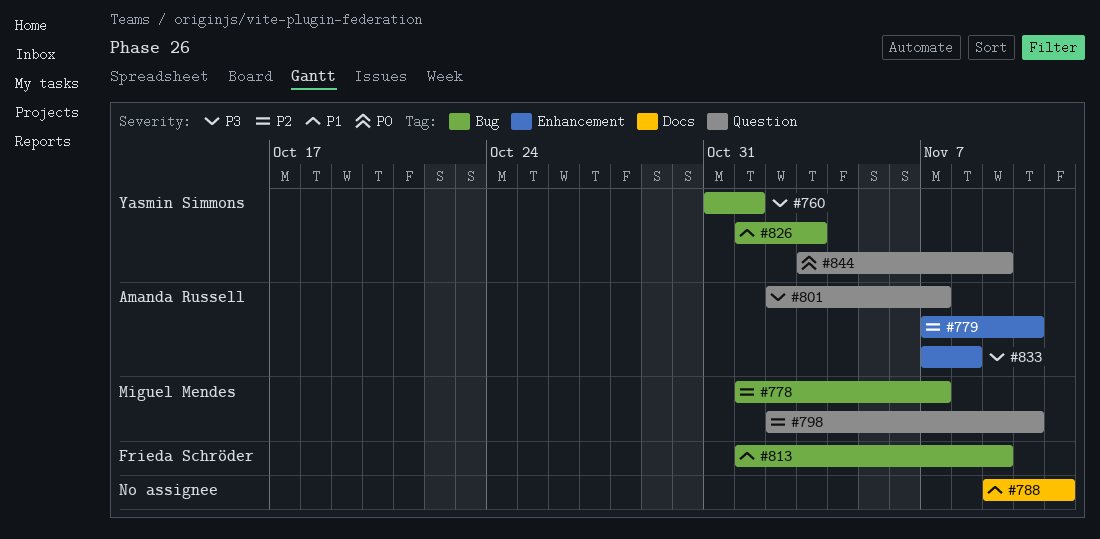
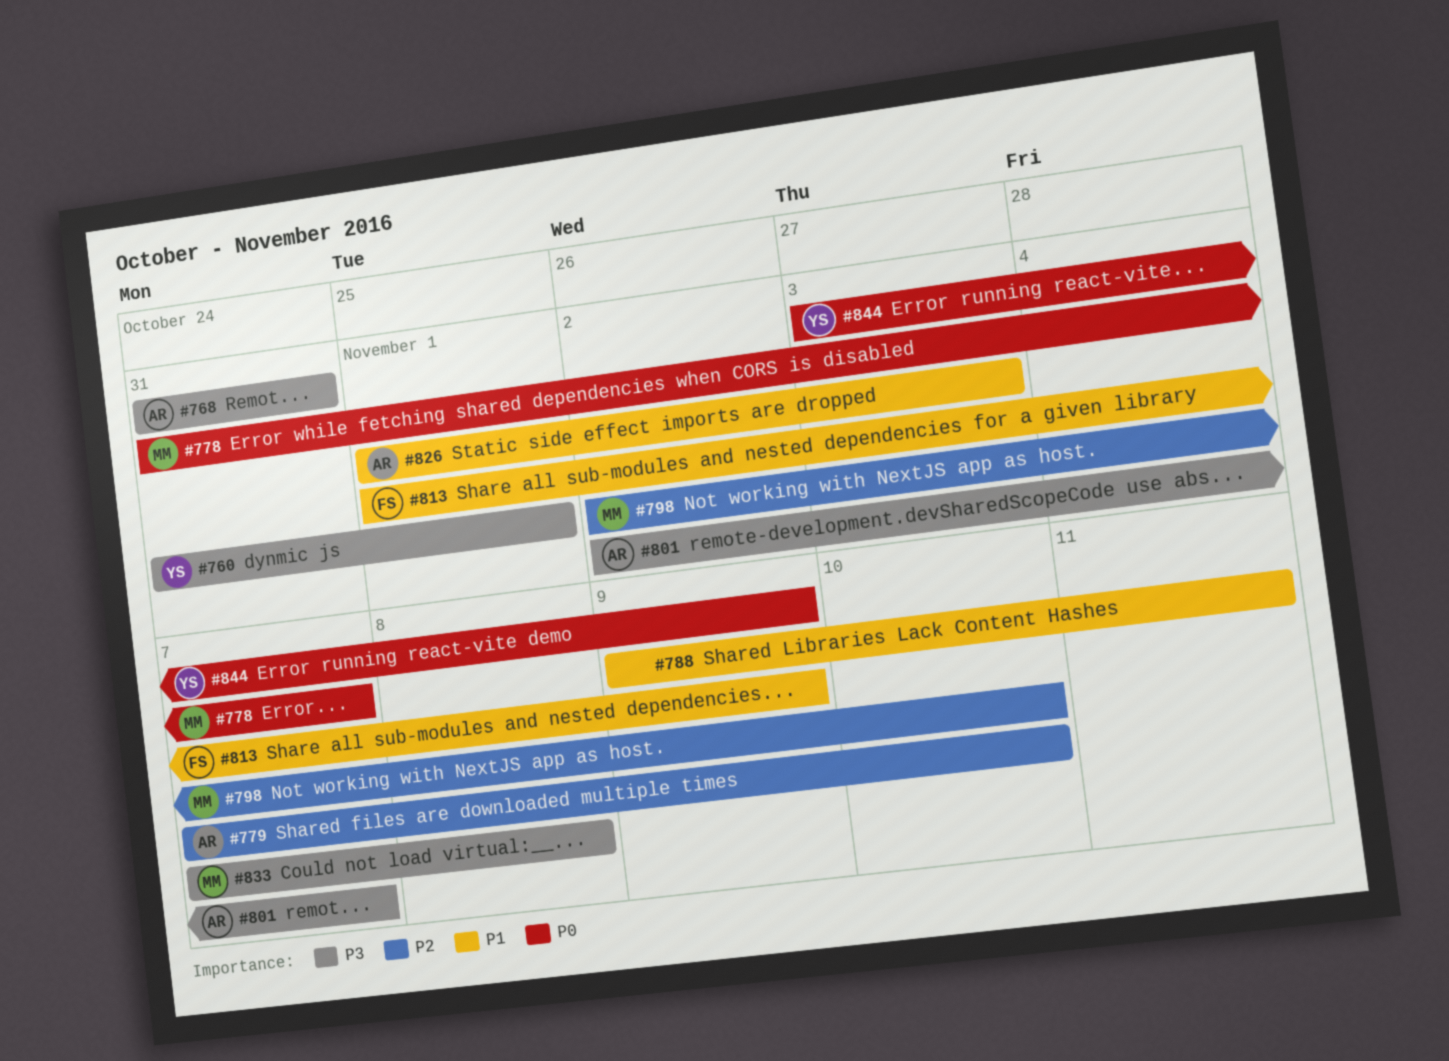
#768: none -> present
#778, priority: P2 -> P0
#778, start: Nov 1 -> Oct 31
#826, owner: Yasmin Simmons -> Amanda Russell
#833, owner: Amanda Russell -> Miguel Mendes

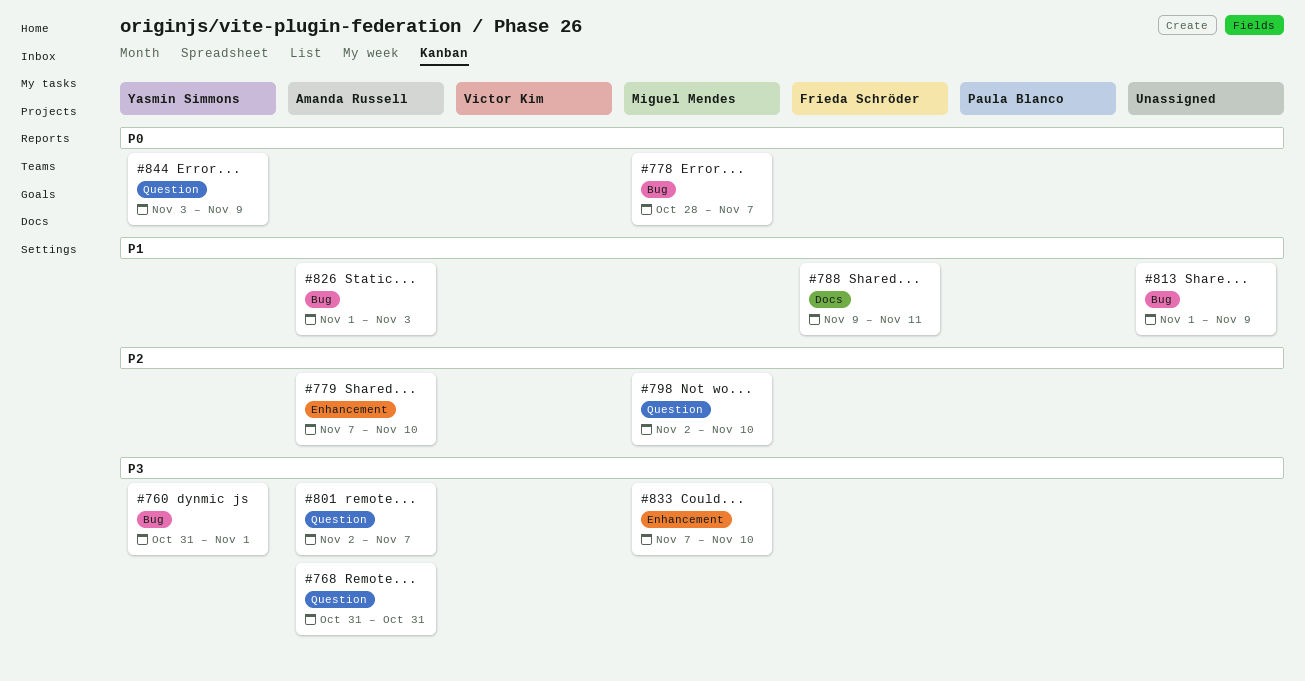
#778, start: Oct 31 -> Oct 28
#788, owner: none -> Frieda Schröder
#813, owner: Frieda Schröder -> none
#833, due: Nov 8 -> Nov 10

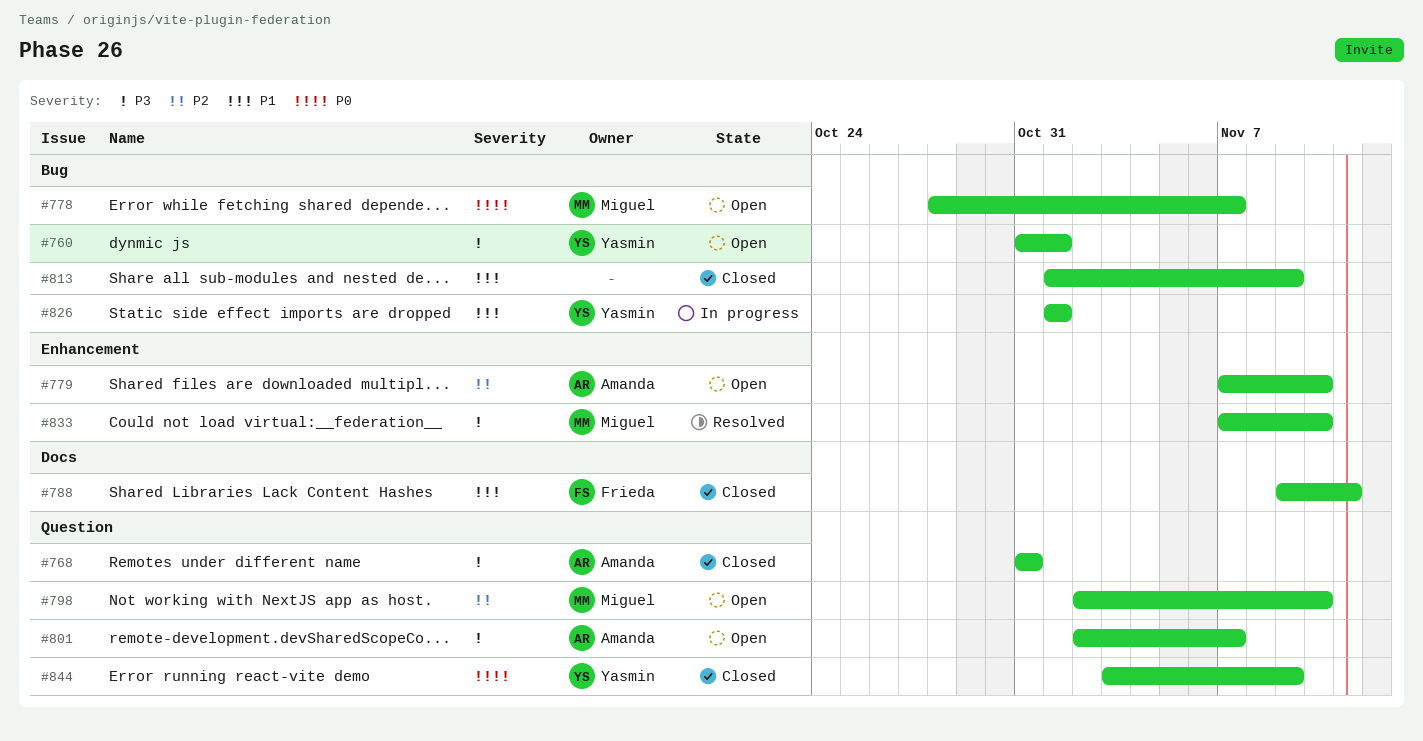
#826, owner: Amanda Russell -> Yasmin Simmons
#826, due: Nov 3 -> Nov 1

